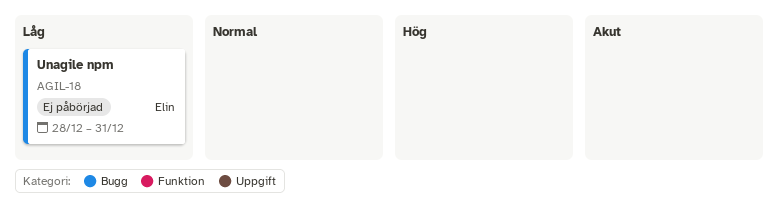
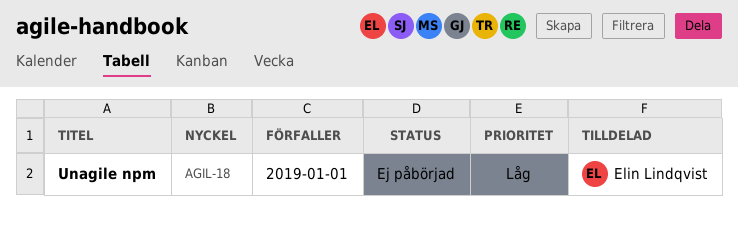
AGIL-18, due: Dec 31 -> Jan 1

